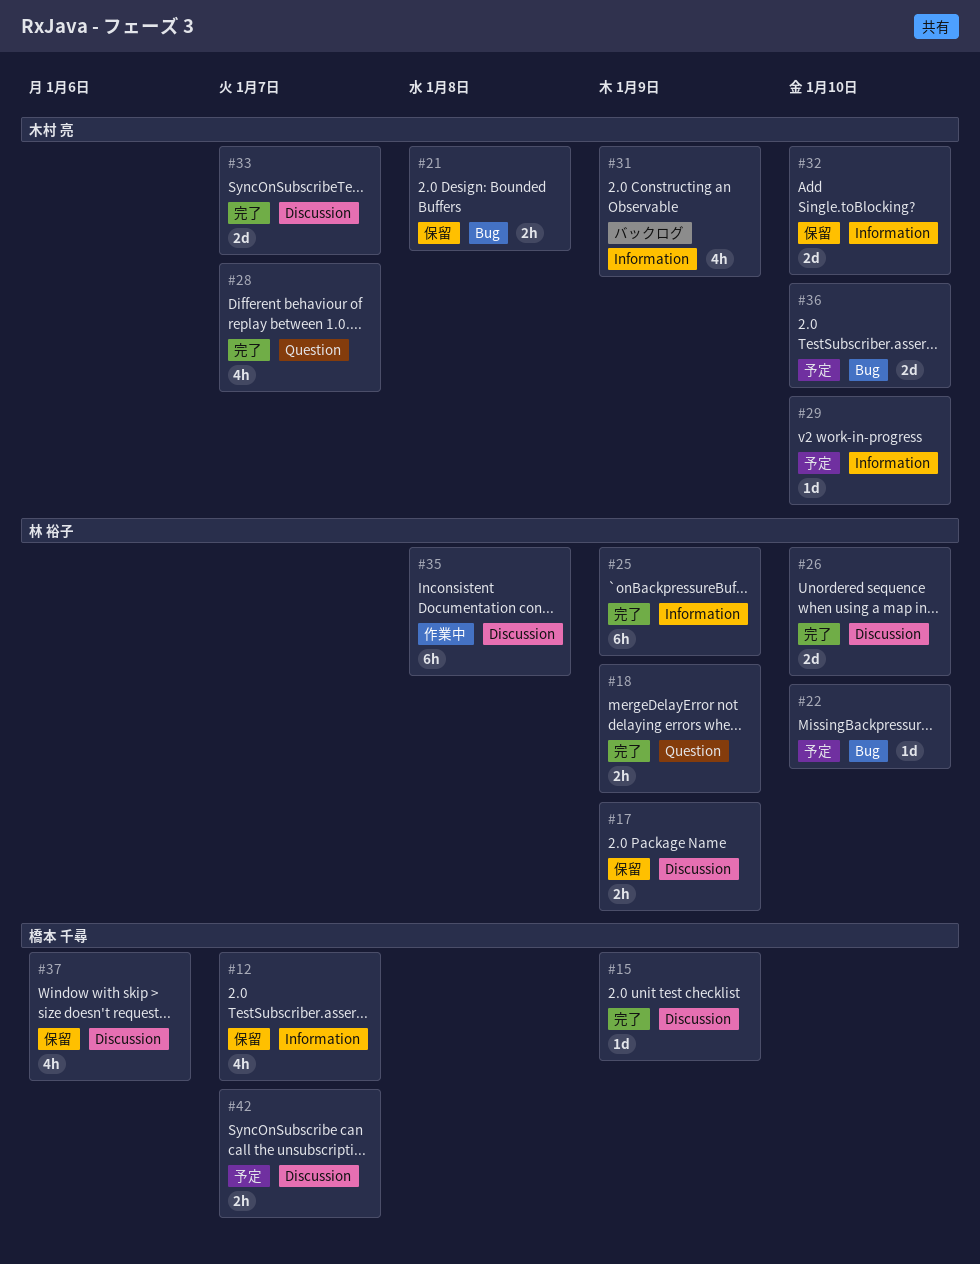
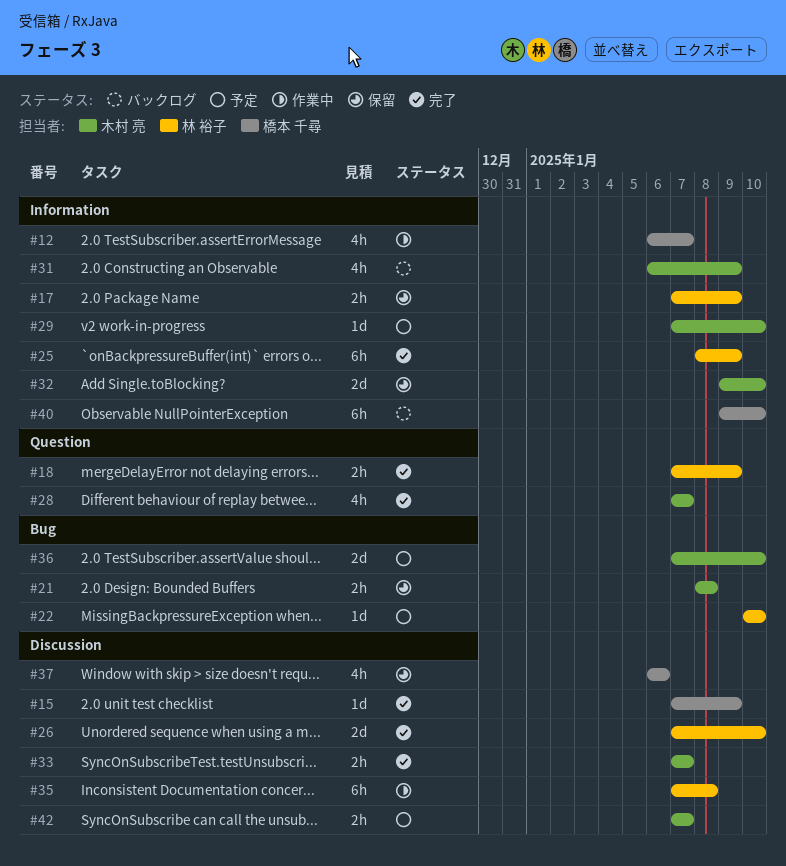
#12, status: 保留 -> 作業中
#17, label: Discussion -> Information
#33, estimate: 2d -> 2h
#40: none -> present
#42, owner: 橋本 千尋 -> 木村 亮

